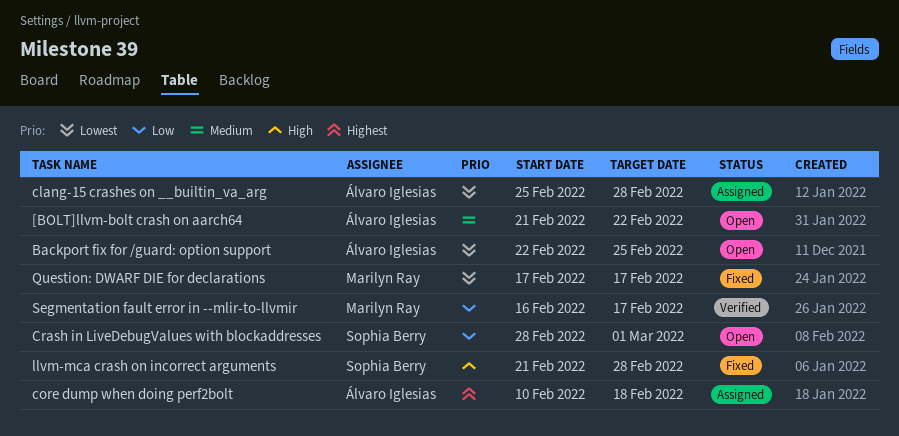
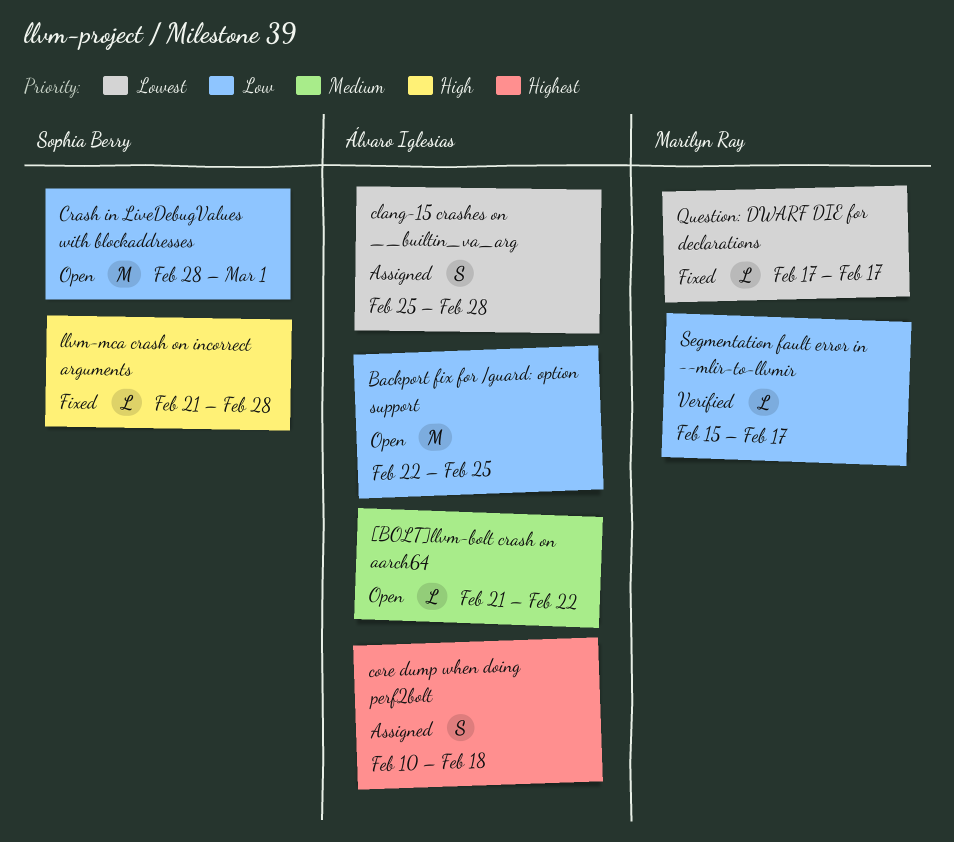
Backport fix for /guard: option support, priority: Lowest -> Low
Segmentation fault error in --mlir-to-llvmir, start: Feb 16 -> Feb 15

